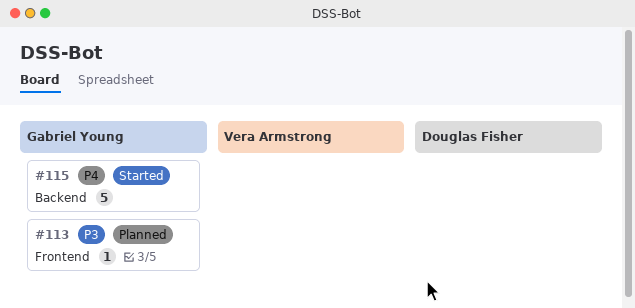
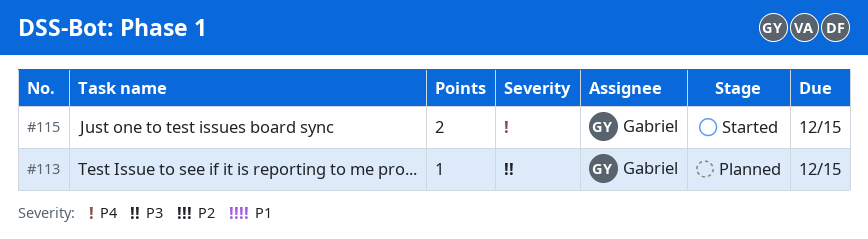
#115, estimate: 5 -> 2

